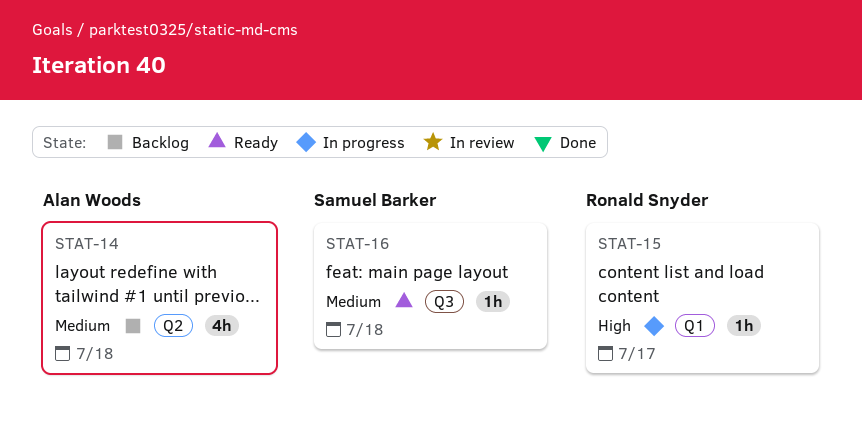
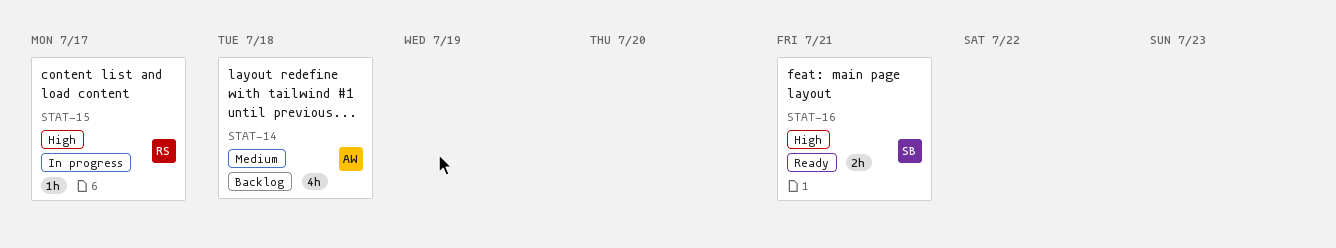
STAT-16, priority: Medium -> High
STAT-16, estimate: 1h -> 2h
STAT-16, due: Jul 18 -> Jul 21

